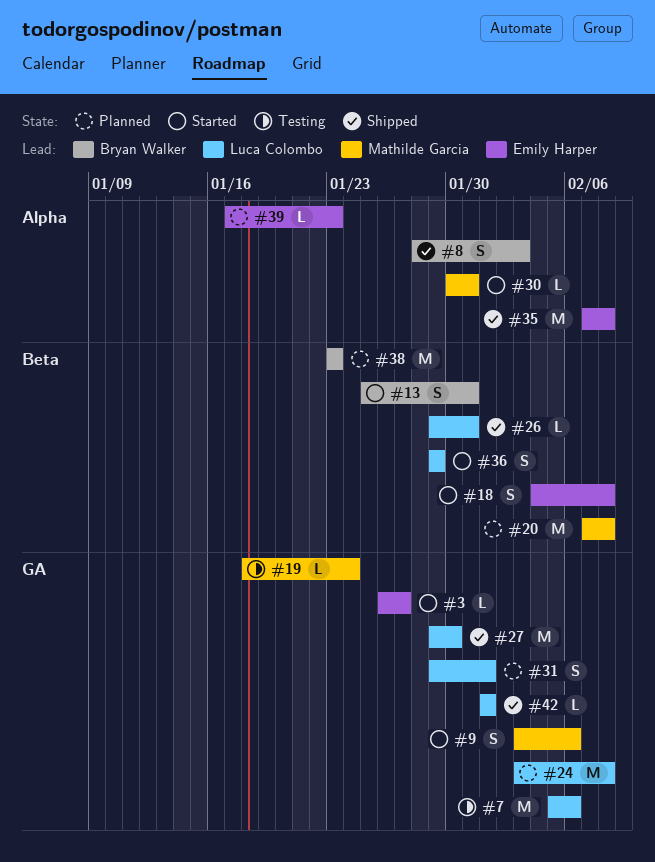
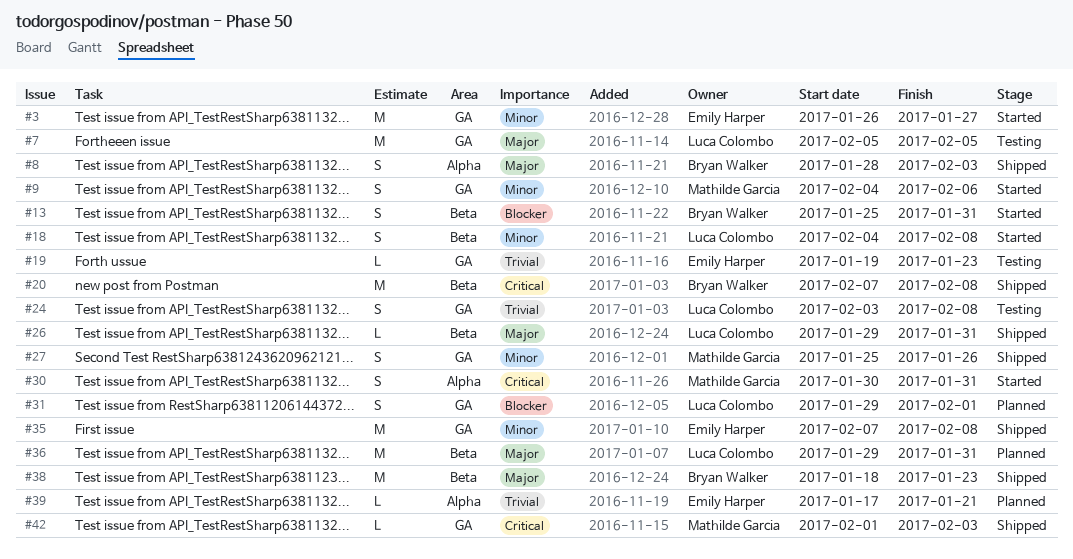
#3, estimate: L -> M
#7, due: Feb 6 -> Feb 5
#9, start: Feb 3 -> Feb 4
#18, owner: Emily Harper -> Luca Colombo
#19, owner: Mathilde Garcia -> Emily Harper
#19, start: Jan 18 -> Jan 19
#19, due: Jan 24 -> Jan 23
#20, status: Planned -> Shipped
#20, owner: Mathilde Garcia -> Bryan Walker
#24, status: Planned -> Testing
#24, estimate: M -> S
#27, owner: Luca Colombo -> Mathilde Garcia
#27, estimate: M -> S
#27, start: Jan 29 -> Jan 25
#27, due: Jan 30 -> Jan 26
#30, estimate: L -> S
#35, label: Alpha -> GA
#36, status: Started -> Planned
#36, estimate: S -> M
#36, due: Jan 29 -> Jan 31
#38, status: Planned -> Shipped
#38, start: Jan 23 -> Jan 18
#39, due: Jan 23 -> Jan 21
#42, owner: Luca Colombo -> Mathilde Garcia
#42, due: Feb 1 -> Feb 3

